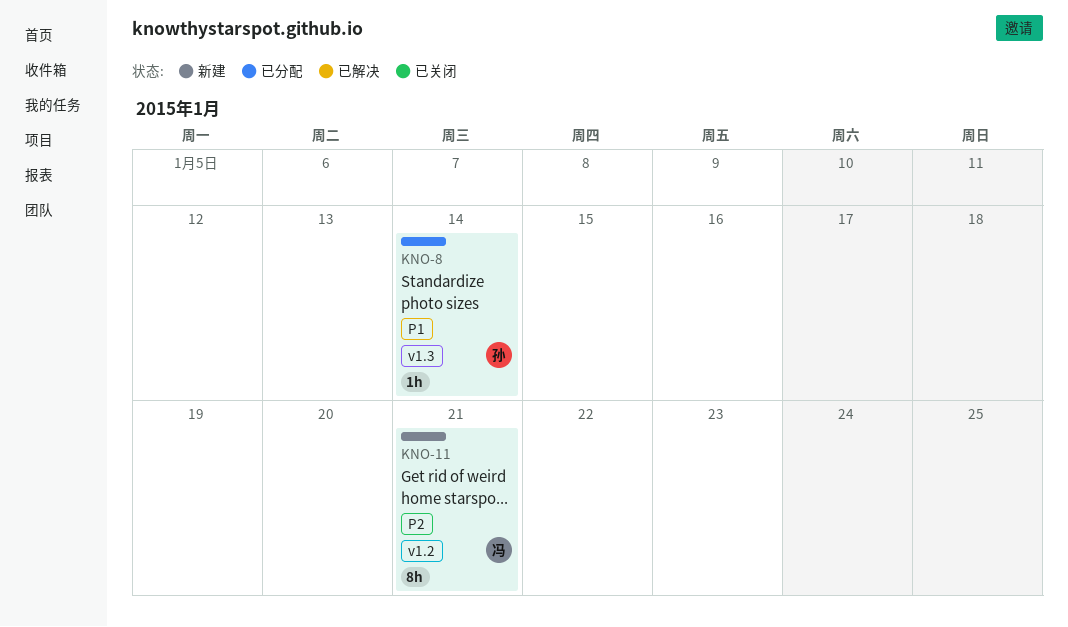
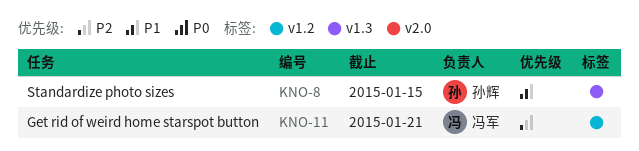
KNO-8, due: Jan 14 -> Jan 15

